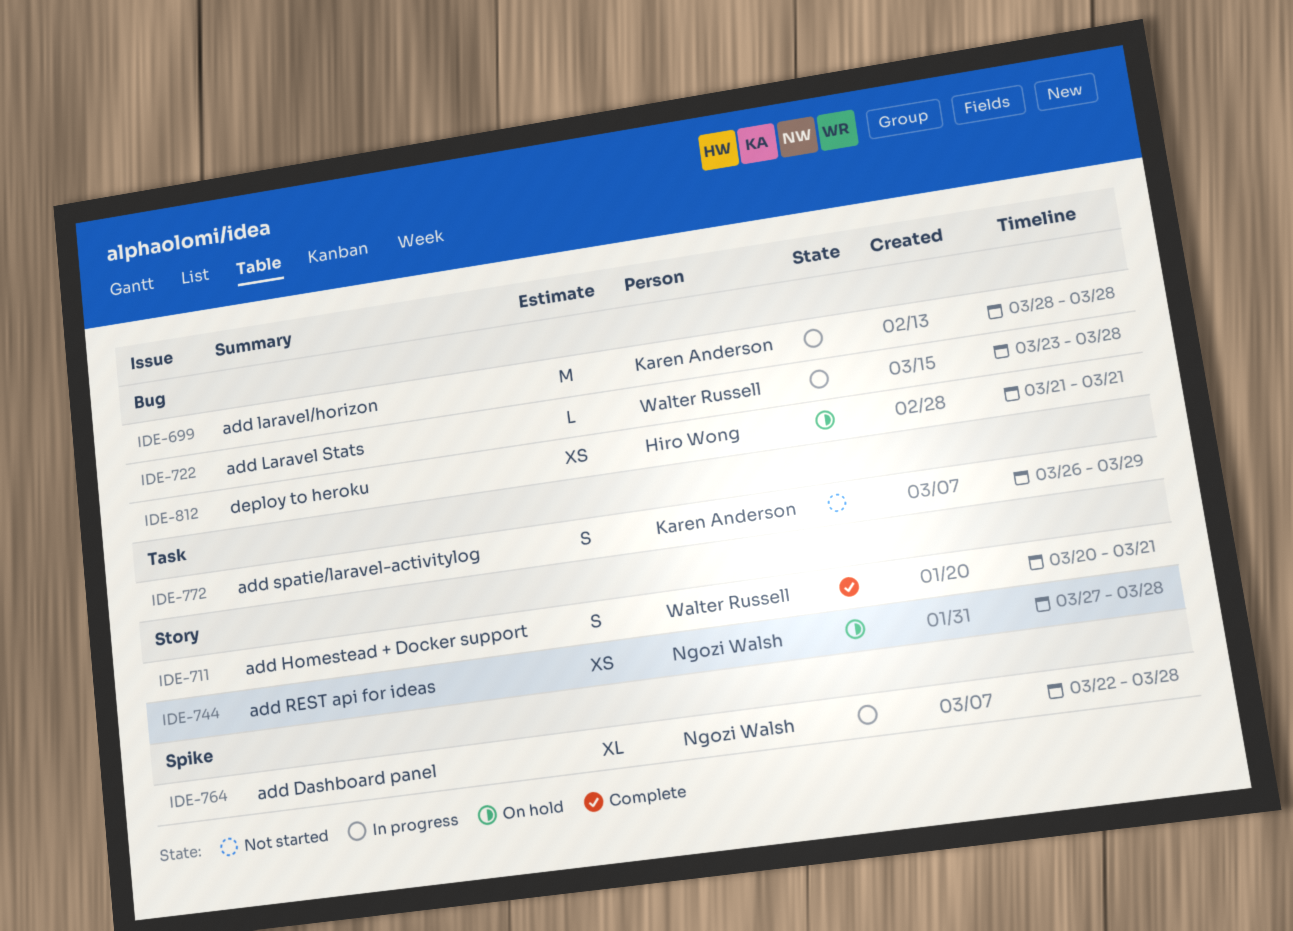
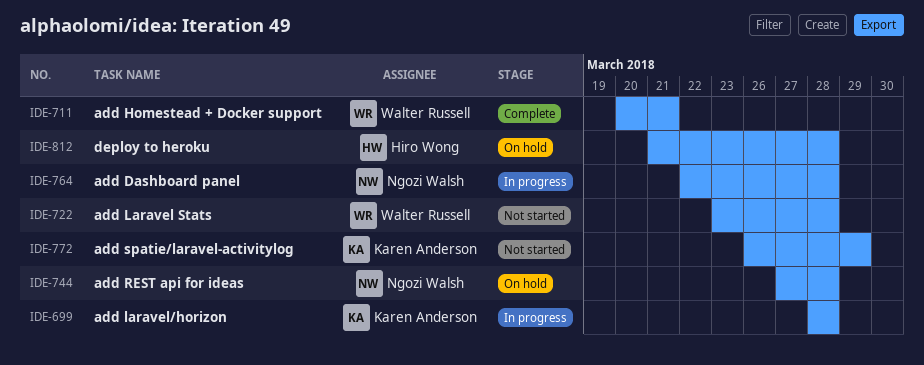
IDE-722, status: In progress -> Not started
IDE-812, due: Mar 21 -> Mar 28

